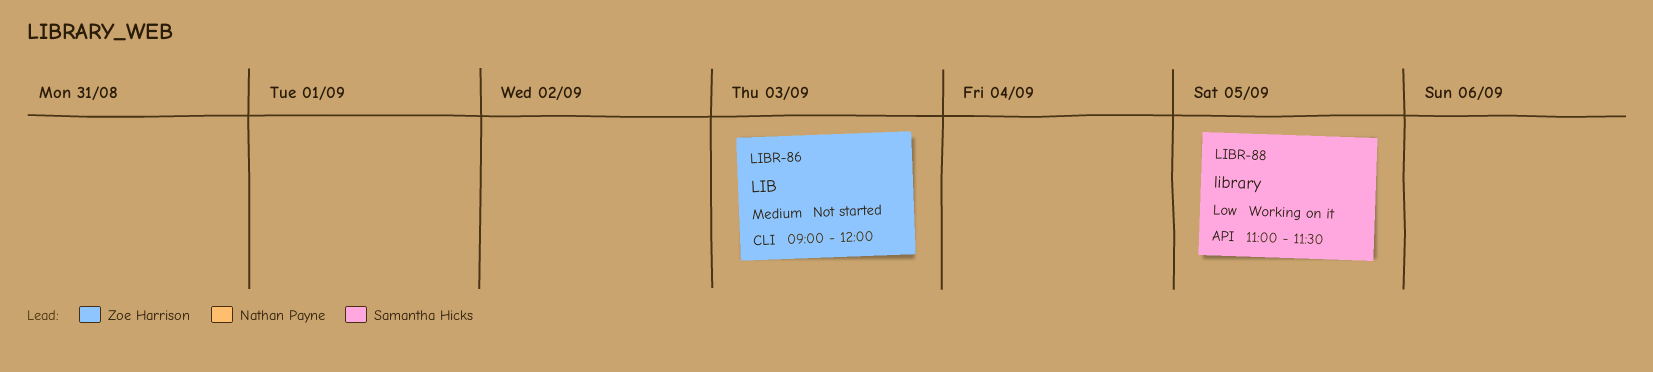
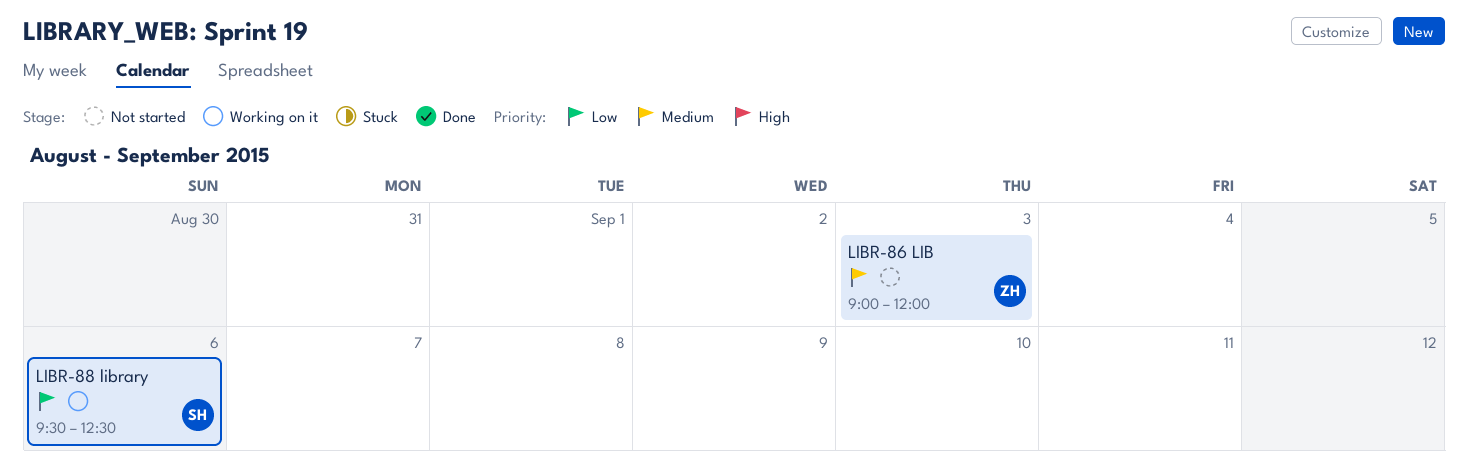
LIBR-88, day: Sep 5 -> Sep 6
LIBR-88, begins: 11:00 -> 09:30
LIBR-88, ends: 11:30 -> 12:30

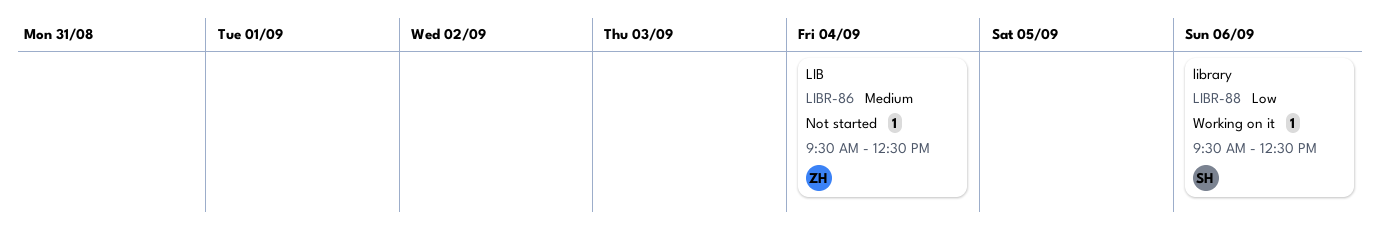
LIBR-86, day: Sep 3 -> Sep 4
LIBR-86, begins: 09:00 -> 09:30
LIBR-86, ends: 12:00 -> 12:30

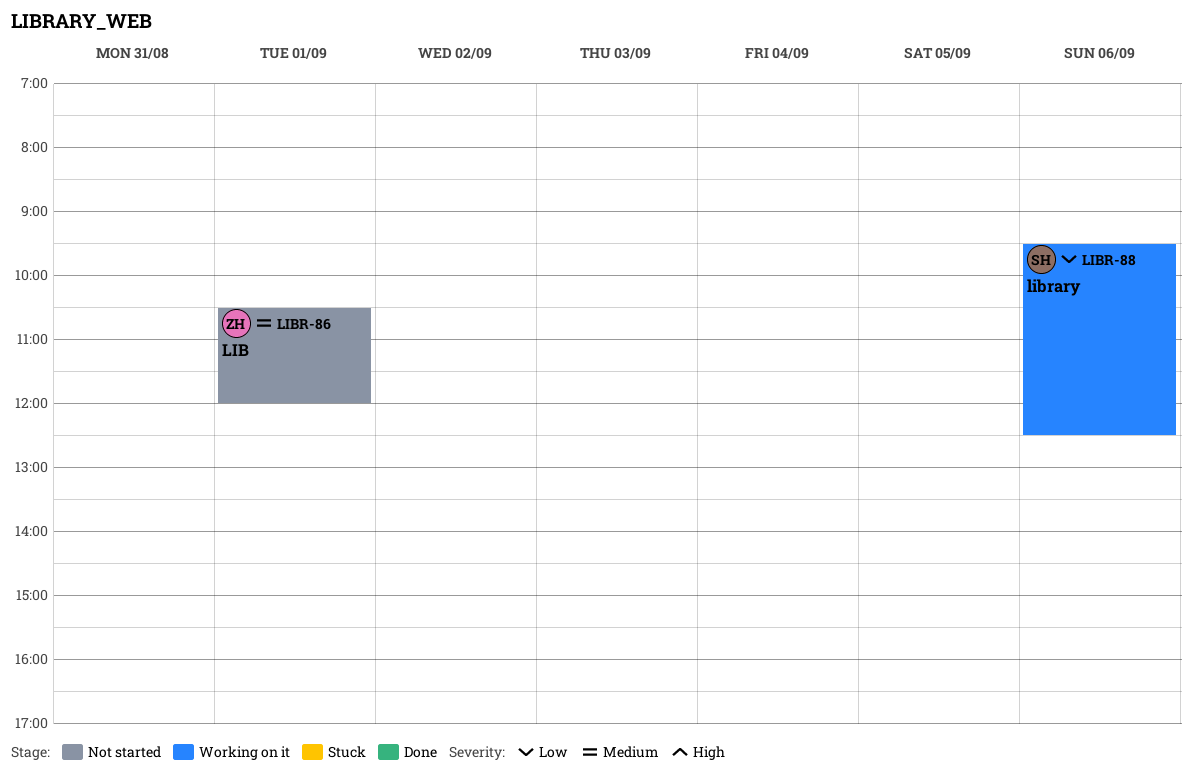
LIBR-86, day: Sep 4 -> Sep 1
LIBR-86, begins: 09:30 -> 10:30
LIBR-86, ends: 12:30 -> 12:00

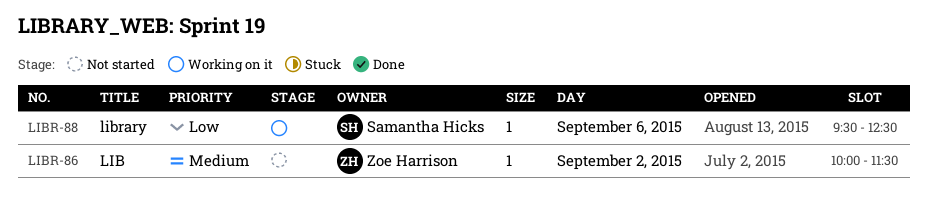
LIBR-86, day: Sep 1 -> Sep 2
LIBR-86, begins: 10:30 -> 10:00
LIBR-86, ends: 12:00 -> 11:30

